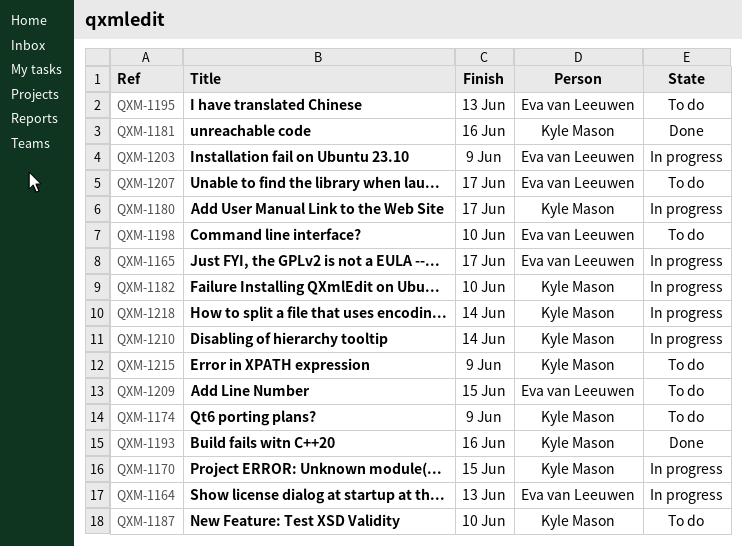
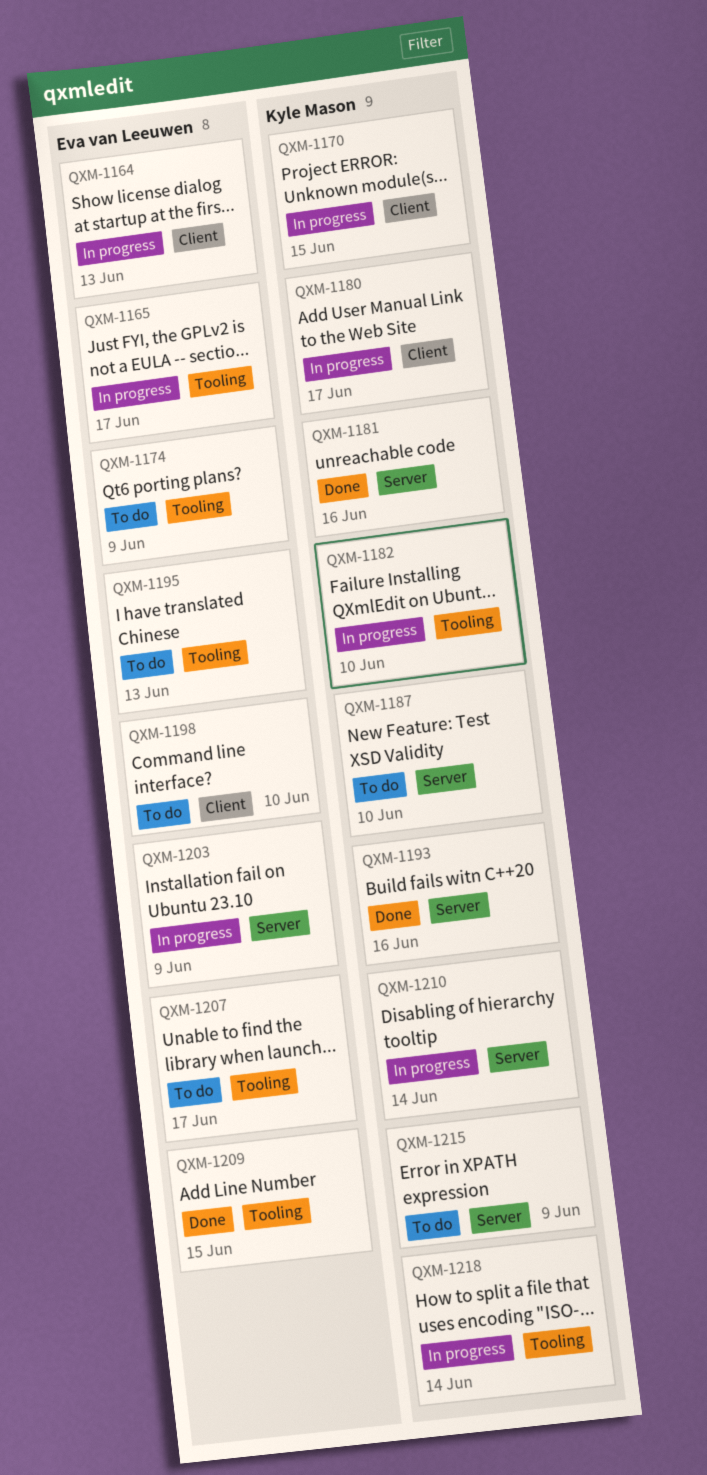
QXM-1174, owner: Kyle Mason -> Eva van Leeuwen
QXM-1209, status: To do -> Done

